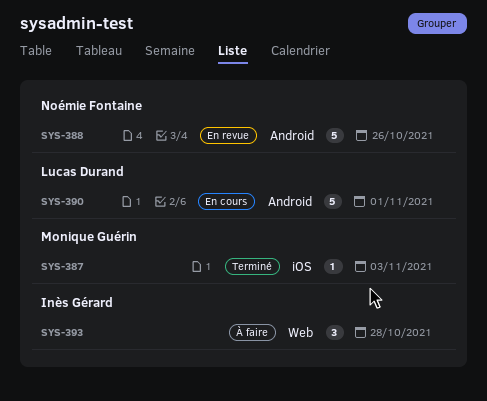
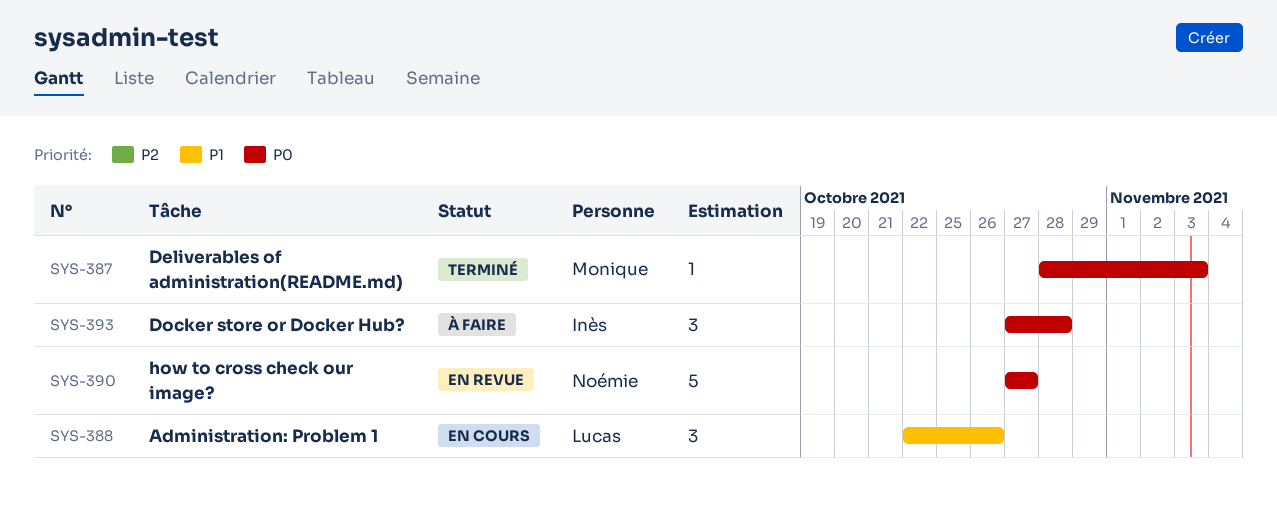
SYS-388, status: En revue -> En cours
SYS-388, owner: Noémie Fontaine -> Lucas Durand
SYS-388, estimate: 5 -> 3
SYS-390, status: En cours -> En revue
SYS-390, owner: Lucas Durand -> Noémie Fontaine
SYS-390, due: Nov 1 -> Oct 27

